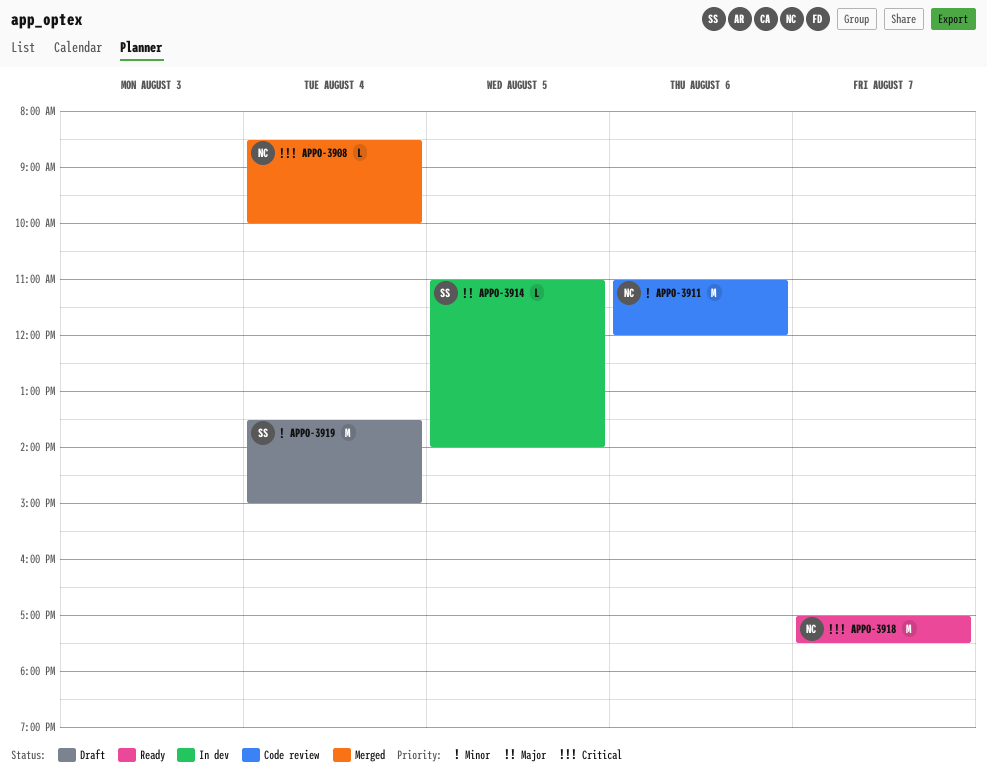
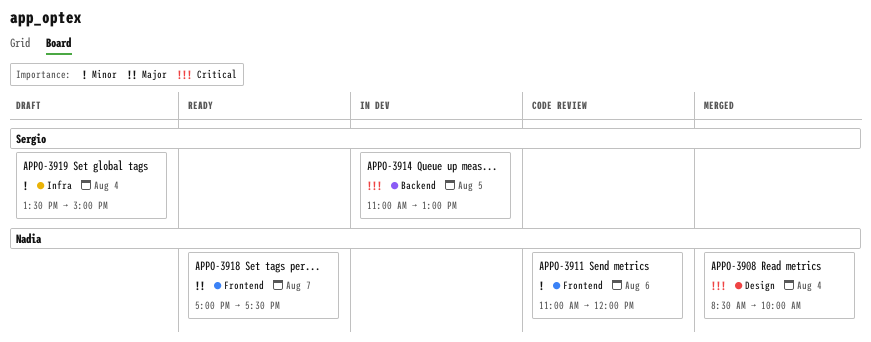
APPO-3914, priority: Major -> Critical
APPO-3914, ends: 14:00 -> 13:00
APPO-3918, priority: Critical -> Major

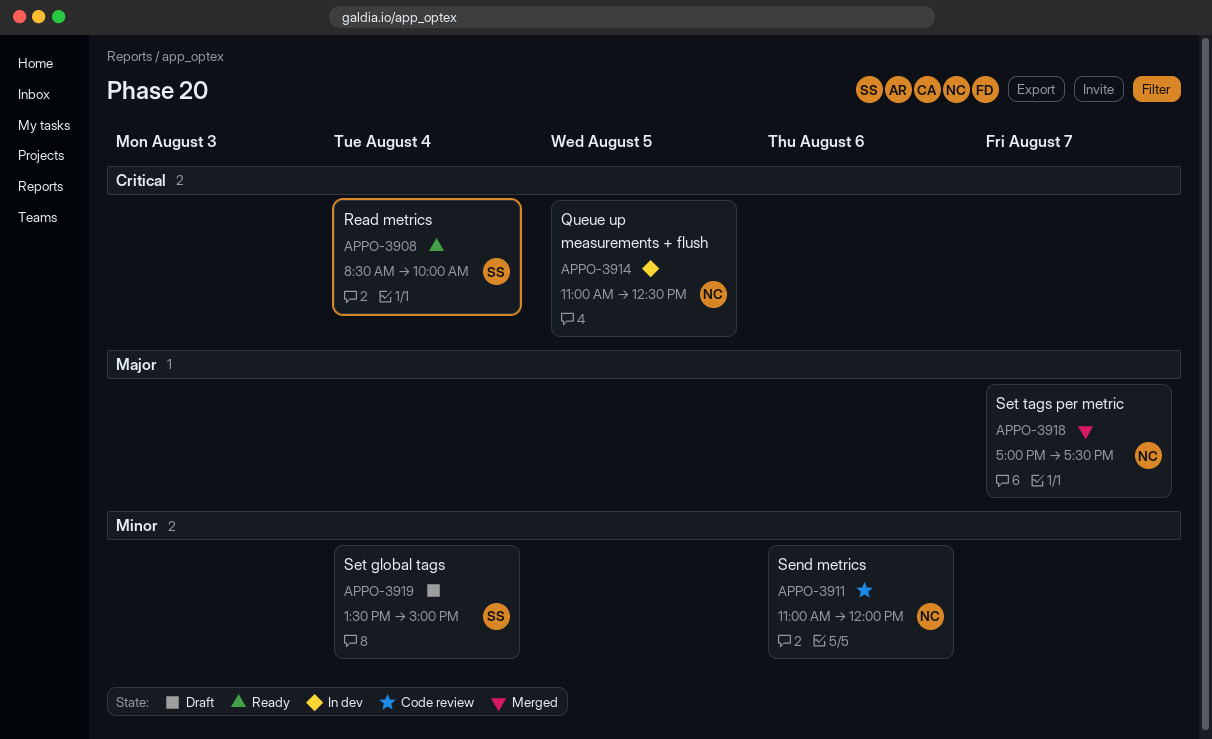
APPO-3908, status: Merged -> Ready
APPO-3908, owner: Nadia -> Sergio
APPO-3914, owner: Sergio -> Nadia
APPO-3914, ends: 13:00 -> 12:30
APPO-3918, status: Ready -> Merged

